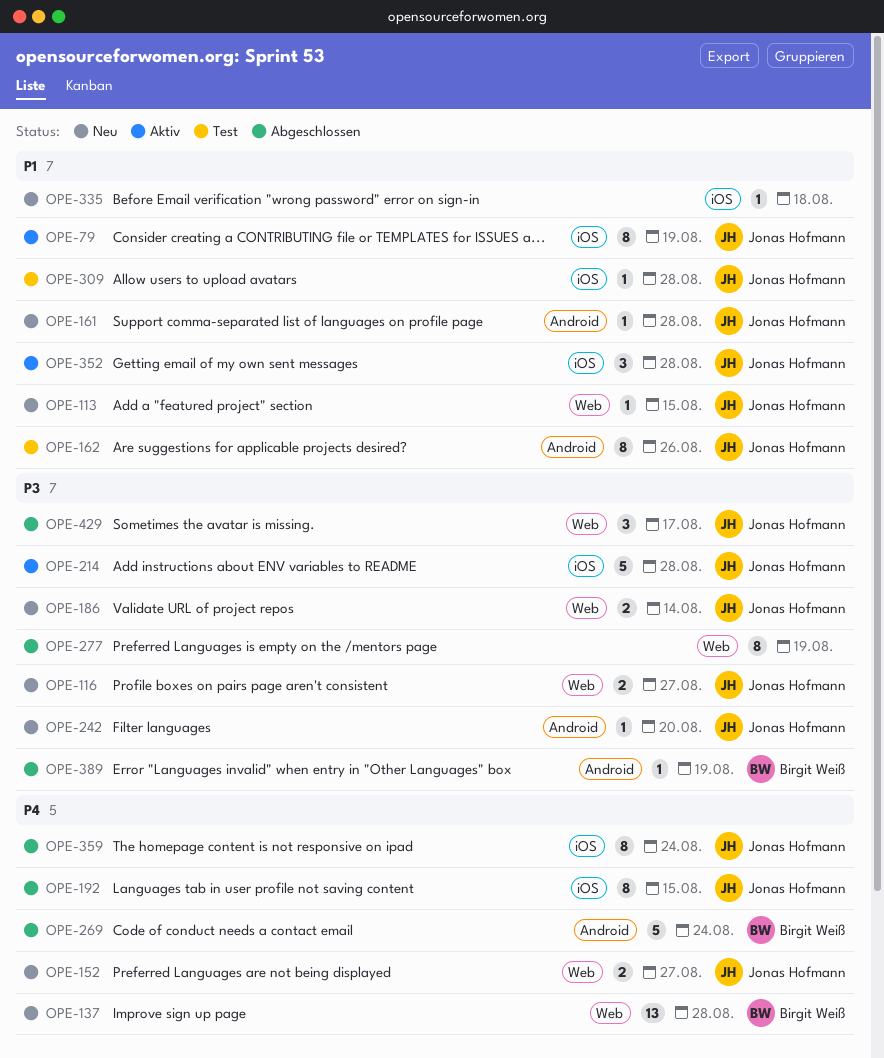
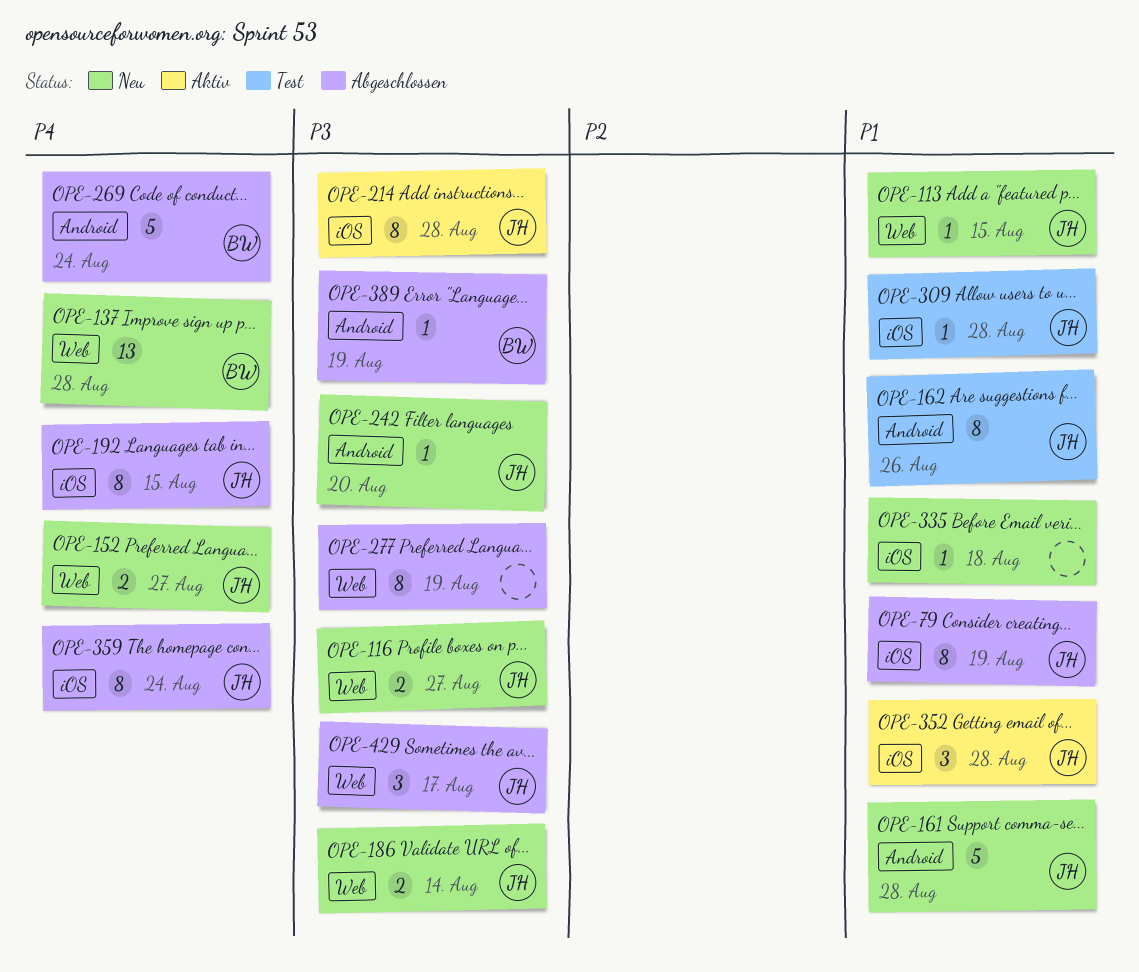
OPE-79, status: Aktiv -> Abgeschlossen
OPE-161, estimate: 1 -> 5
OPE-214, estimate: 5 -> 8

